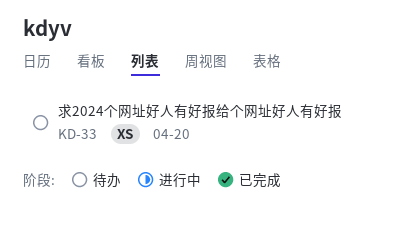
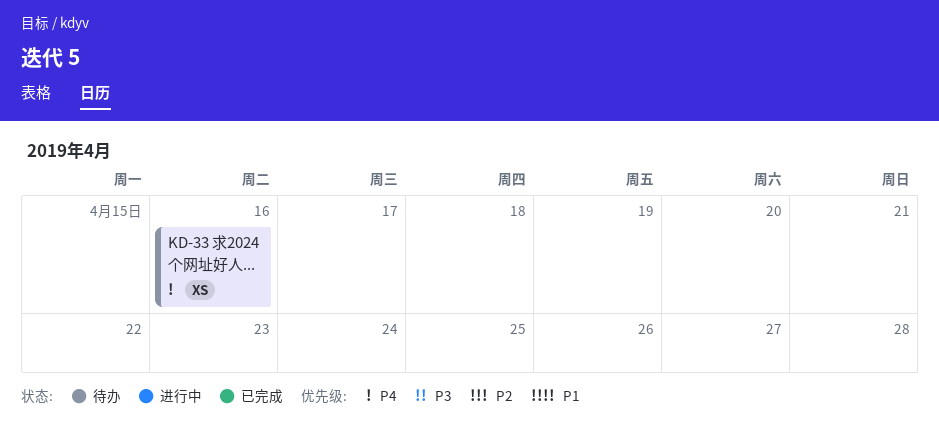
KD-33, due: Apr 20 -> Apr 16

